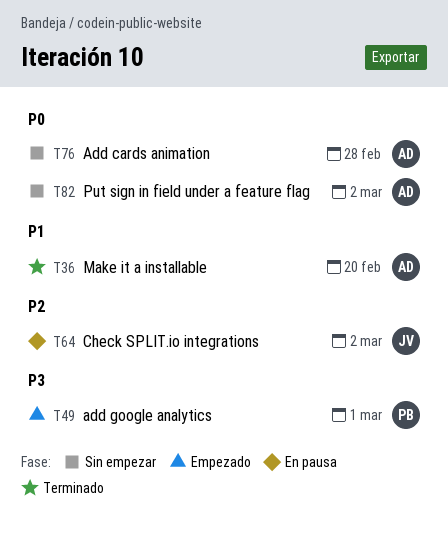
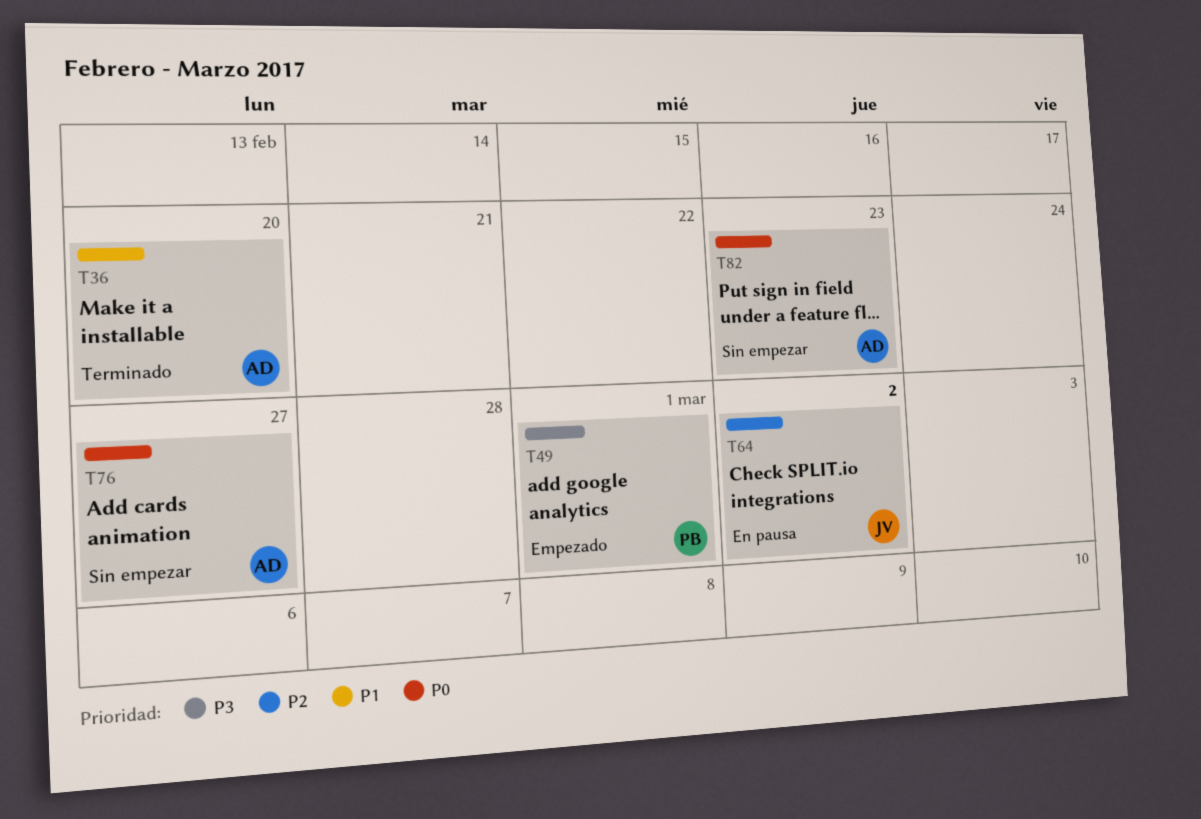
T76, due: Feb 28 -> Feb 27
T82, due: Mar 2 -> Feb 23

